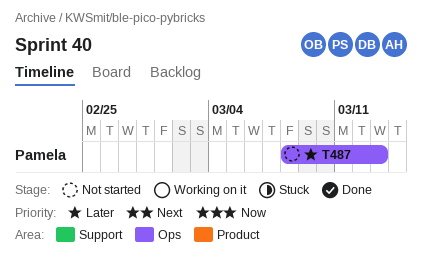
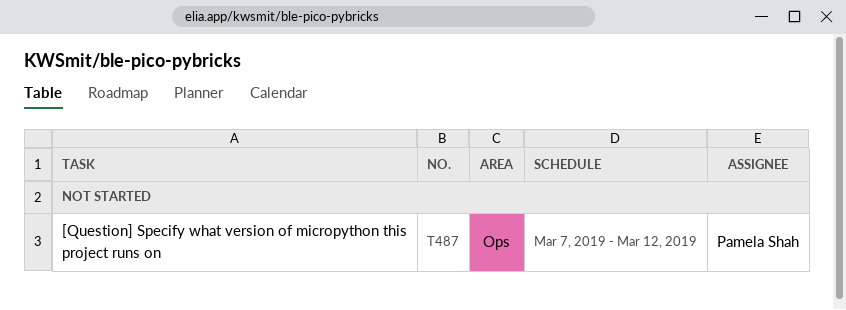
T487, start: Mar 8 -> Mar 7
T487, due: Mar 13 -> Mar 12

